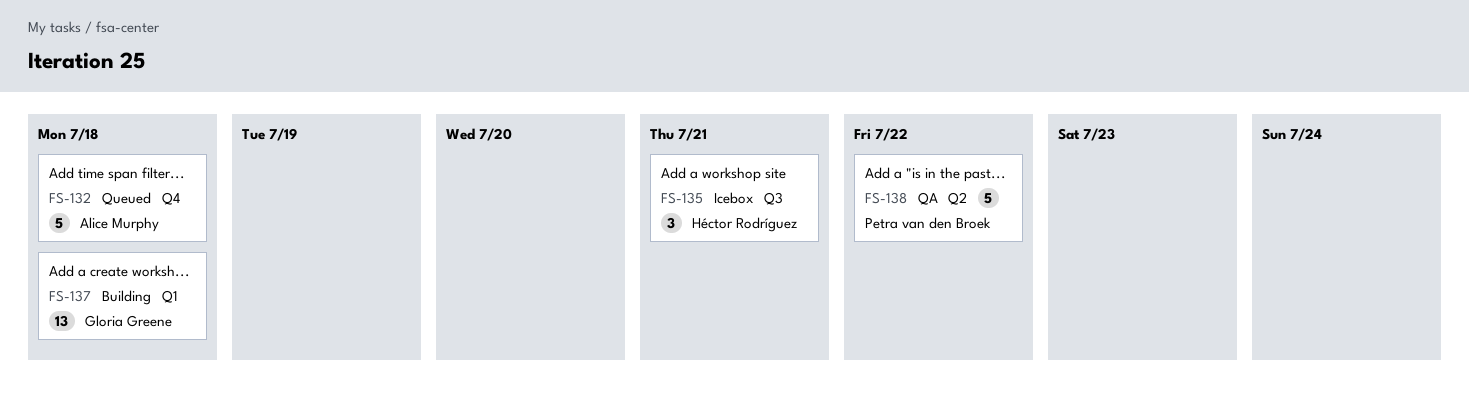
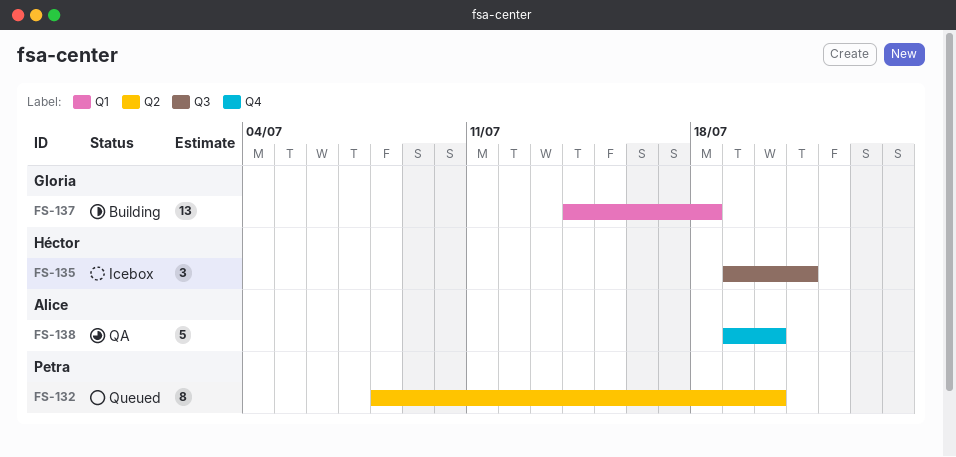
FS-132, owner: Alice Murphy -> Petra van den Broek
FS-132, label: Q4 -> Q2
FS-132, estimate: 5 -> 8
FS-132, due: Jul 18 -> Jul 20
FS-138, owner: Petra van den Broek -> Alice Murphy
FS-138, label: Q2 -> Q4
FS-138, due: Jul 22 -> Jul 20

